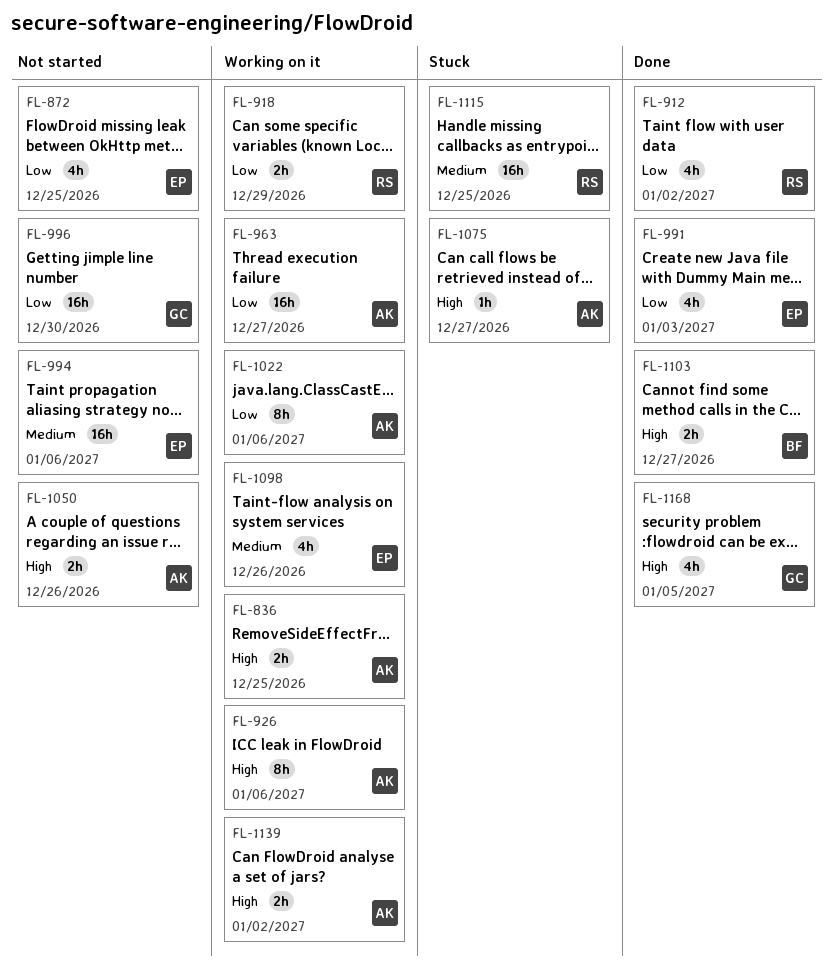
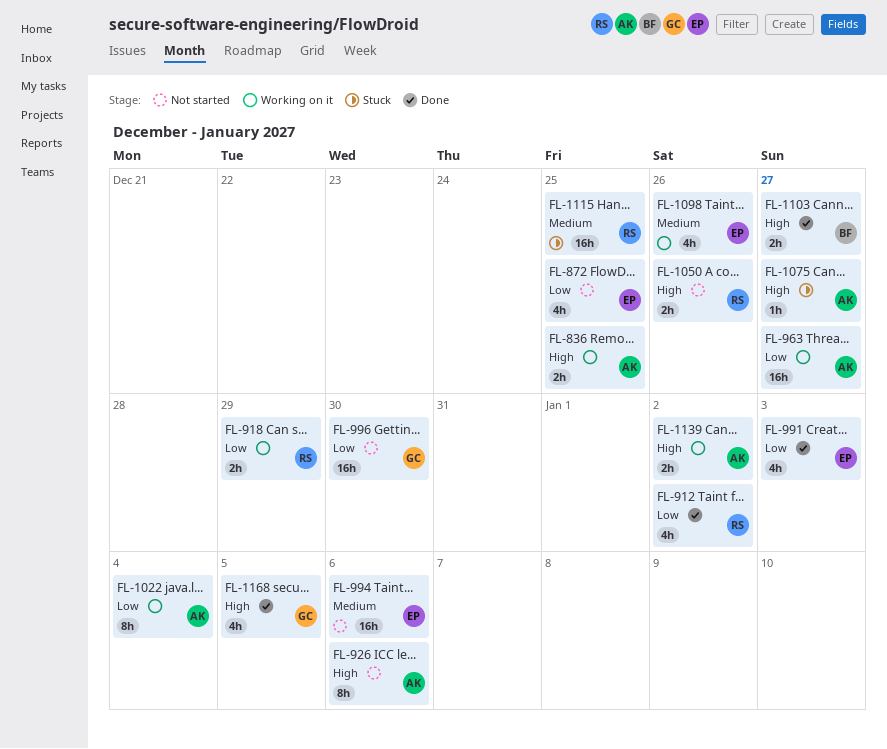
FL-926, status: Working on it -> Not started
FL-1022, due: Jan 6 -> Jan 4
FL-1050, owner: AK -> RS

